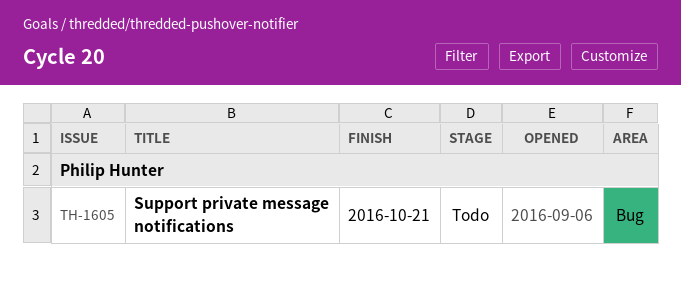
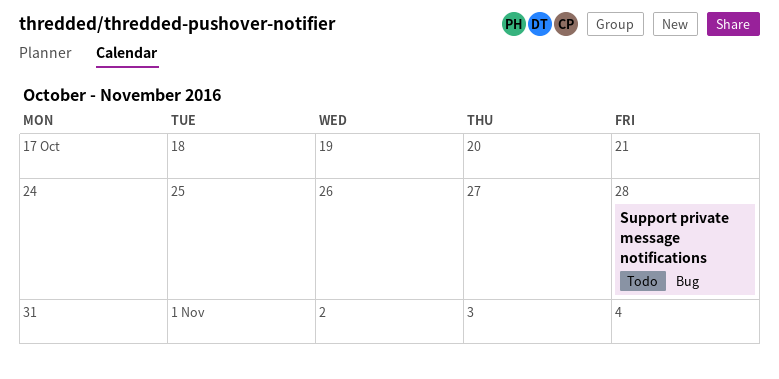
Support private message notifications, due: Oct 21 -> Oct 28

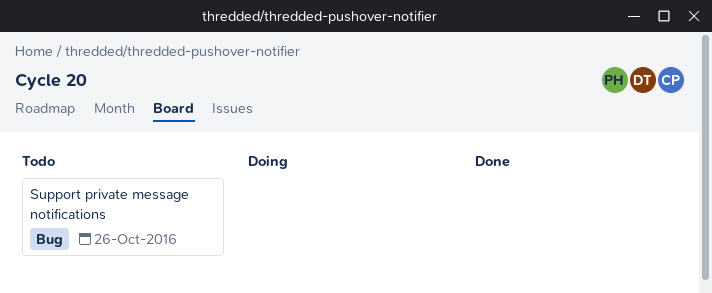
Support private message notifications, due: Oct 28 -> Oct 26

